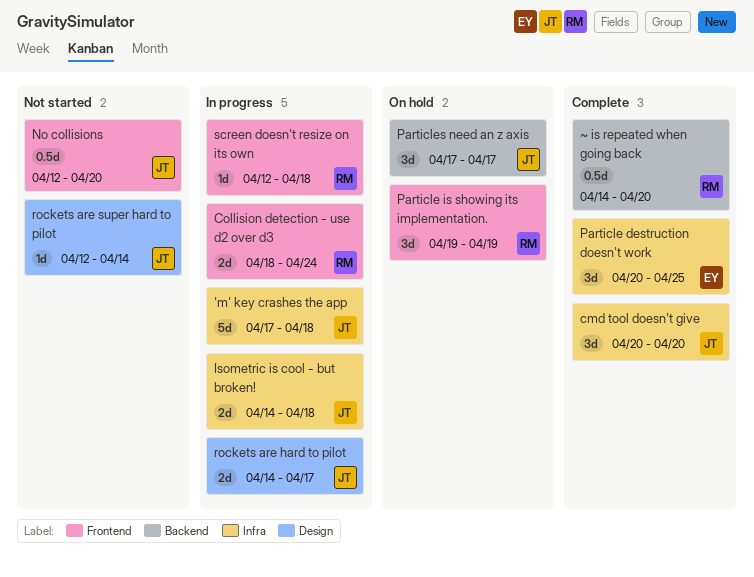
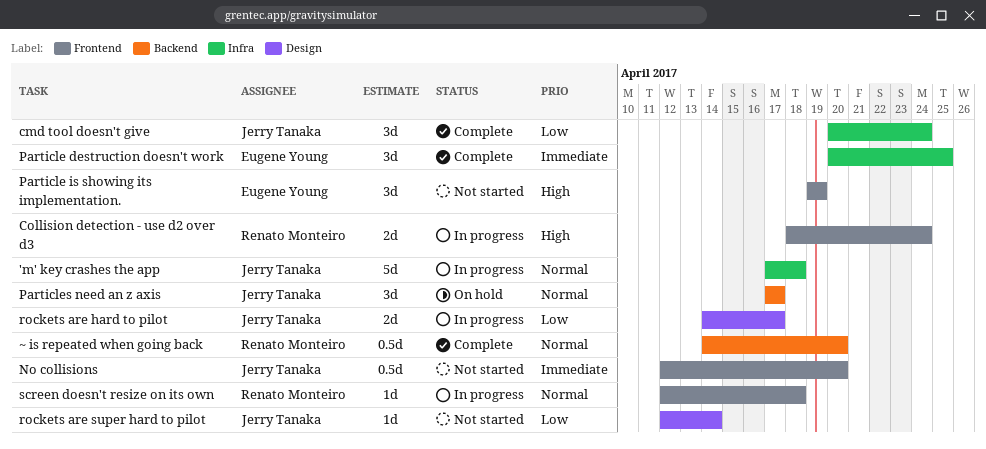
cmd tool doesn't give, due: Apr 20 -> Apr 24
Isometric is cool - but broken!: present -> none
Particle is showing its implementation., status: On hold -> Not started
Particle is showing its implementation., owner: Renato Monteiro -> Eugene Young

